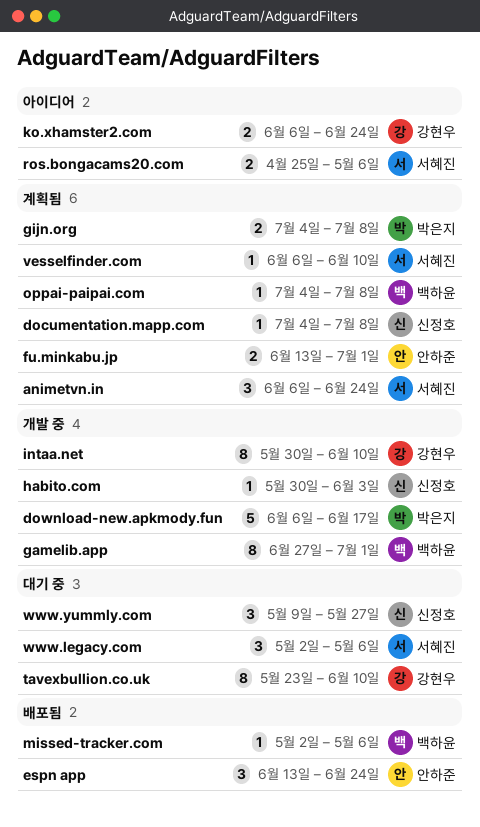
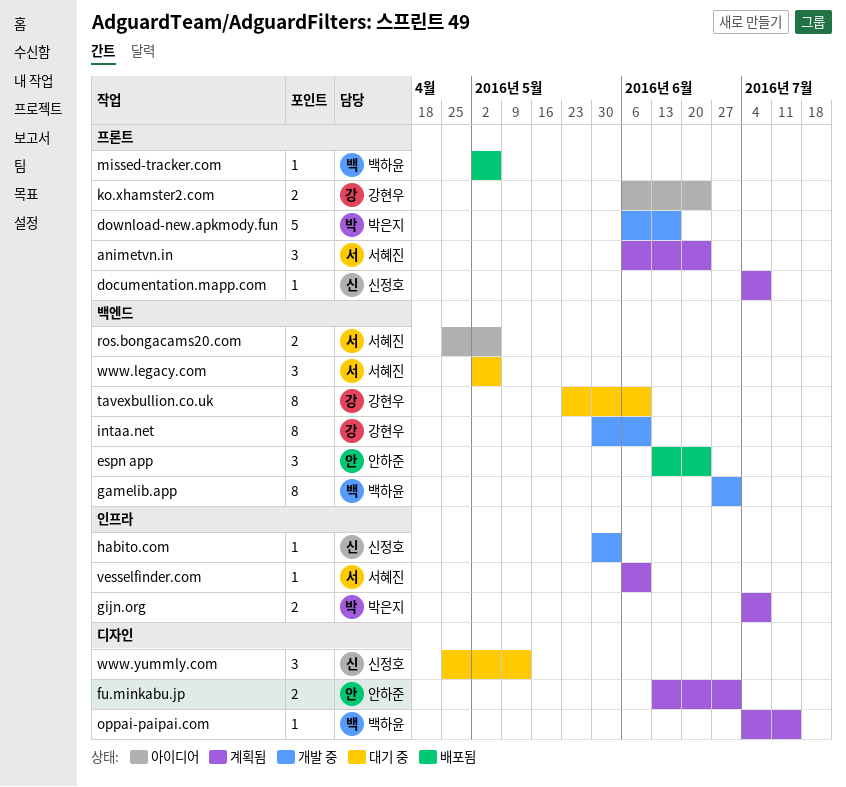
oppai-paipai.com, due: Jul 8 -> Jul 15
www.yummly.com, start: May 9 -> Apr 25
www.yummly.com, due: May 27 -> May 13

